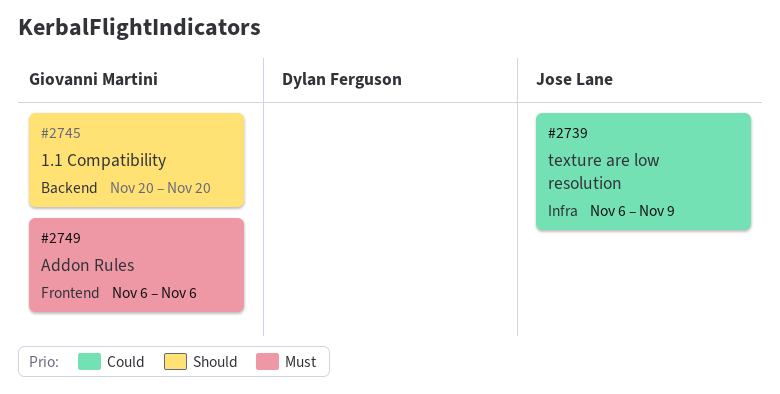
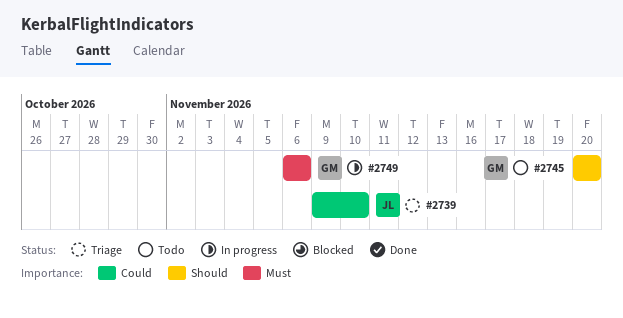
#2739, start: Nov 6 -> Nov 9
#2739, due: Nov 9 -> Nov 10

